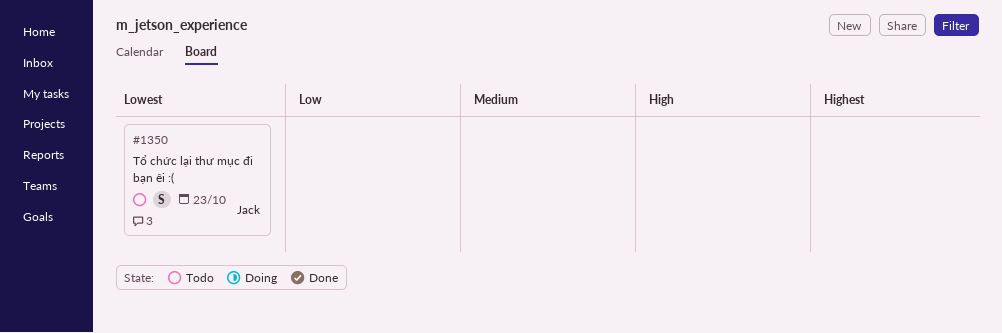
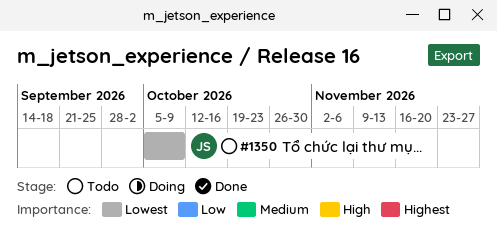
#1350, due: Oct 23 -> Oct 9

